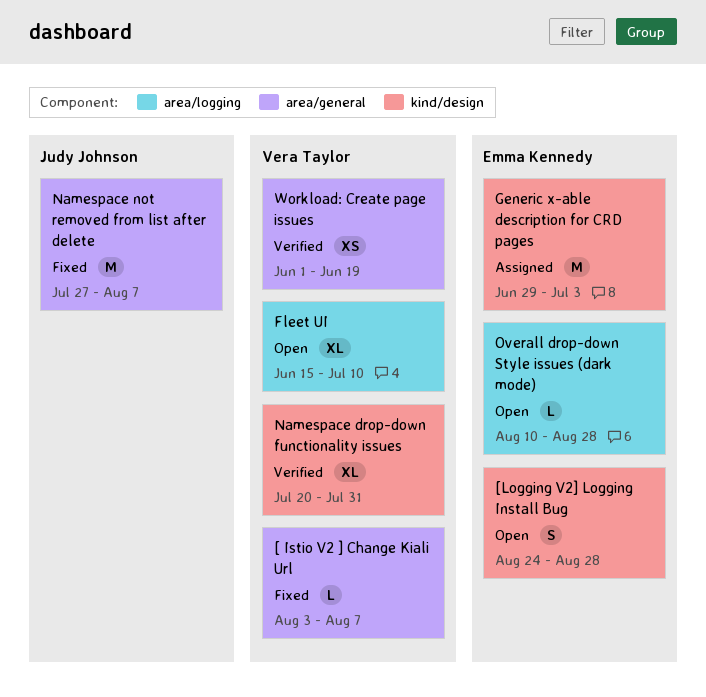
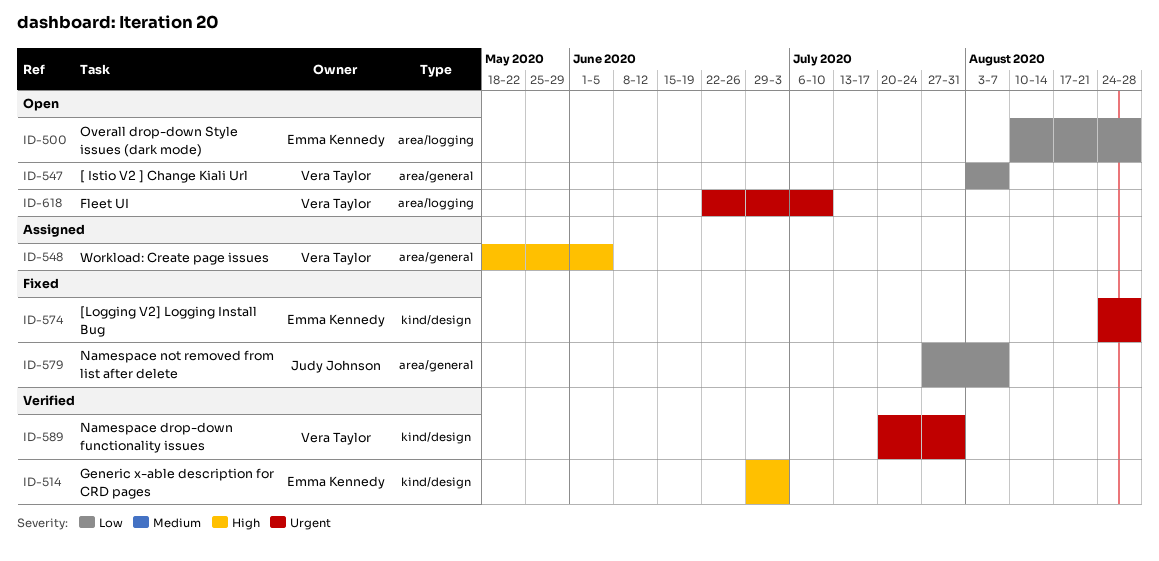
[ Istio V2 ] Change Kiali Url, status: Fixed -> Open
[Logging V2] Logging Install Bug, status: Open -> Fixed
Fleet UI, start: Jun 15 -> Jun 22
Generic x-able description for CRD pages, status: Assigned -> Verified
Workload: Create page issues, status: Verified -> Assigned
Workload: Create page issues, start: Jun 1 -> May 18
Workload: Create page issues, due: Jun 19 -> Jun 5

